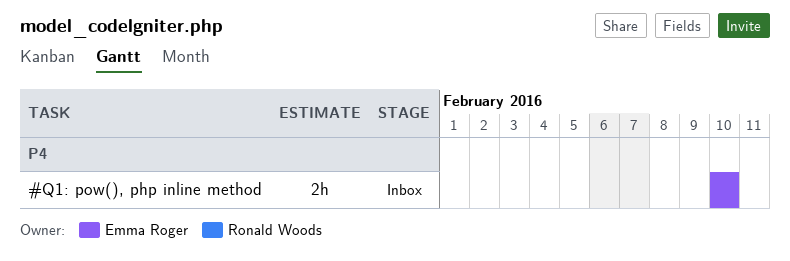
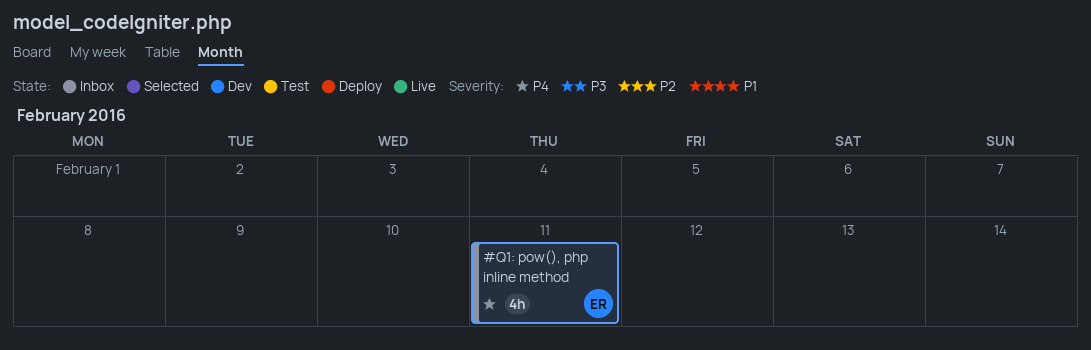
#Q1: pow(), php inline method, estimate: 2h -> 4h
#Q1: pow(), php inline method, due: Feb 10 -> Feb 11

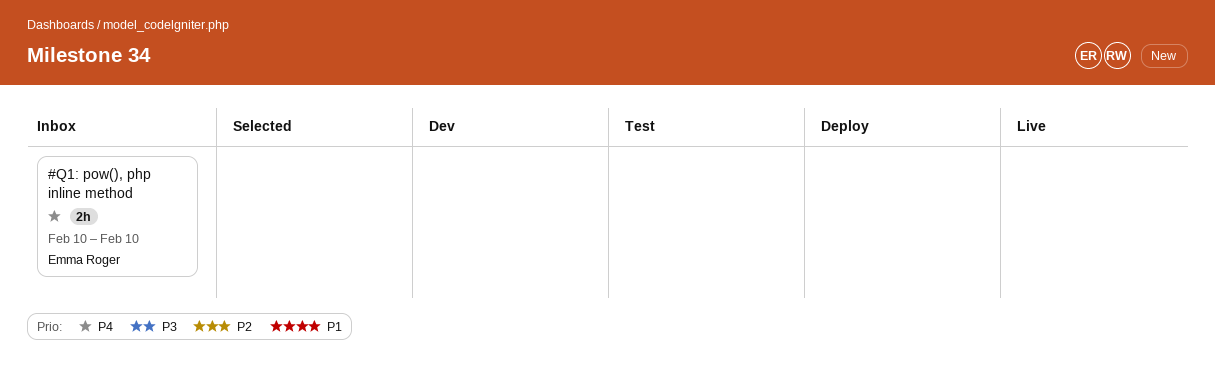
#Q1: pow(), php inline method, estimate: 4h -> 2h
#Q1: pow(), php inline method, due: Feb 11 -> Feb 10

